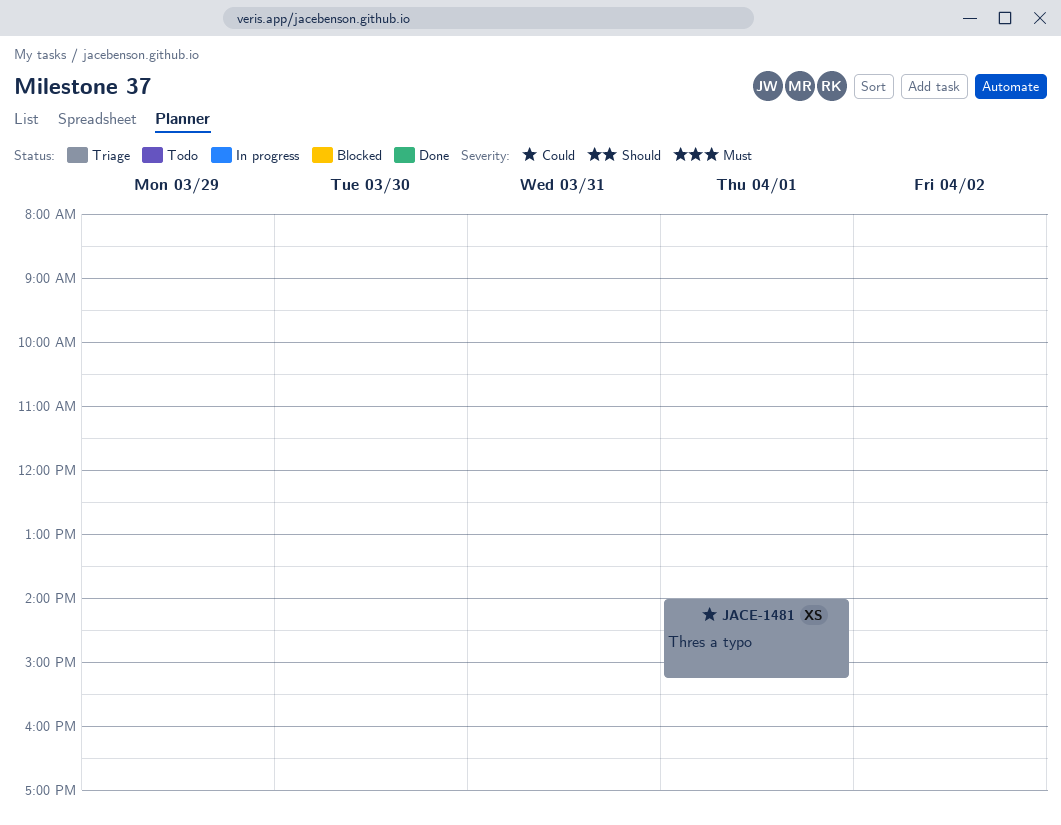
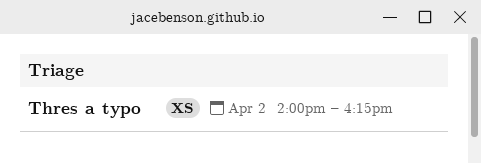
Thres a typo, day: Apr 1 -> Apr 2
Thres a typo, ends: 15:15 -> 16:15

